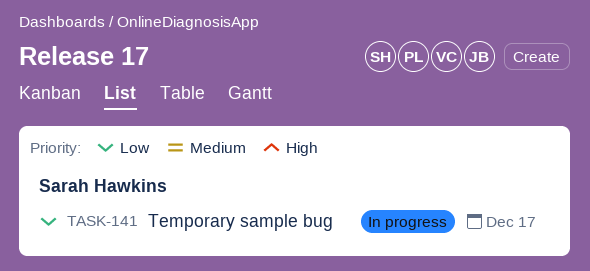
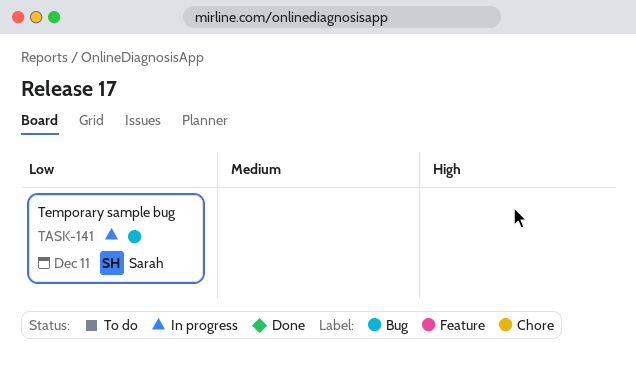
TASK-141, due: Dec 17 -> Dec 11

